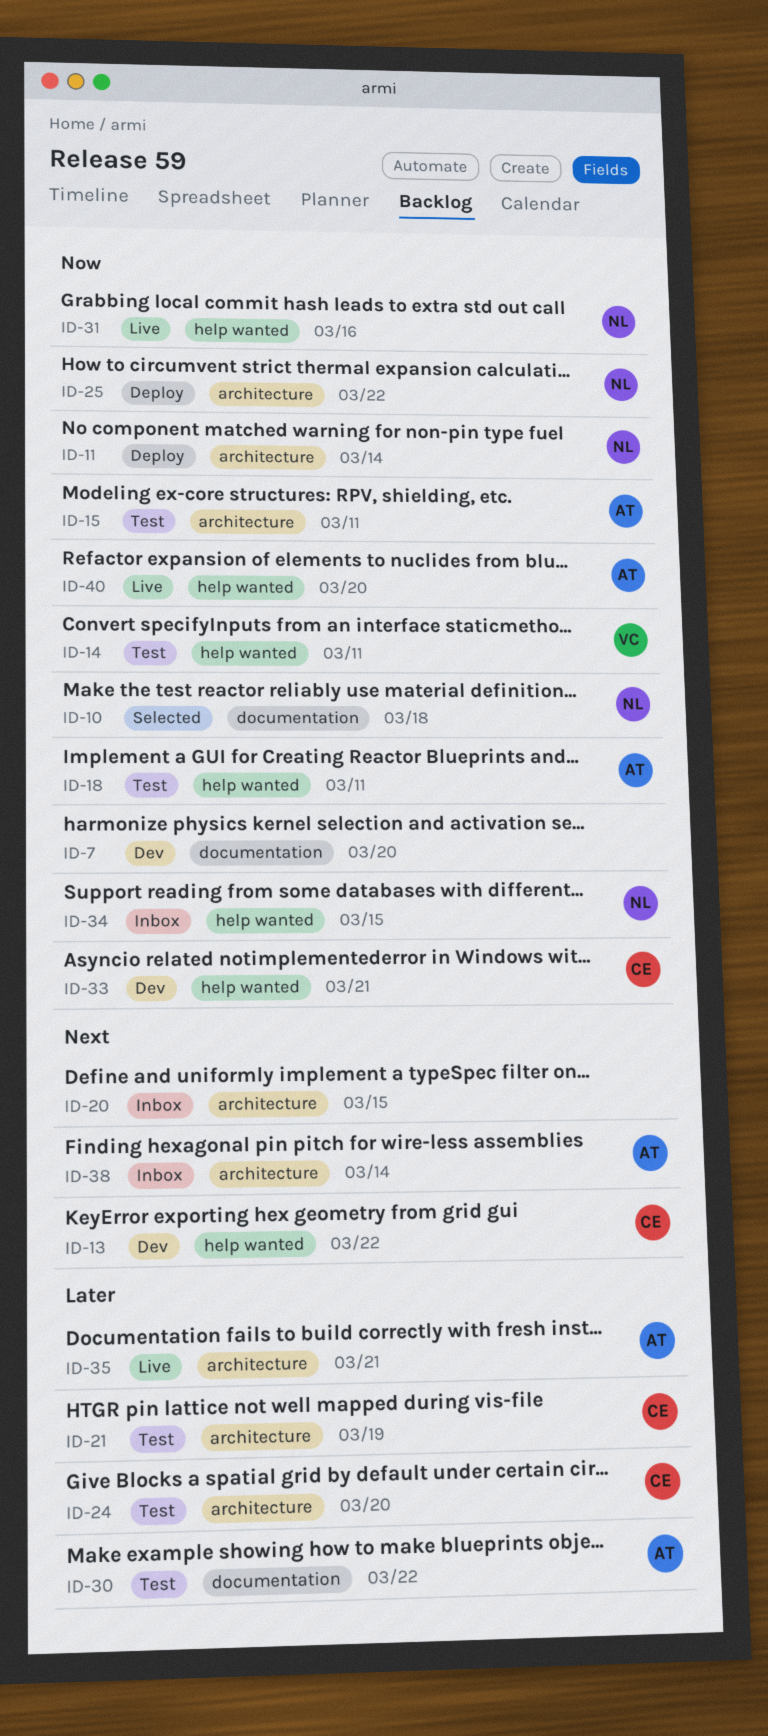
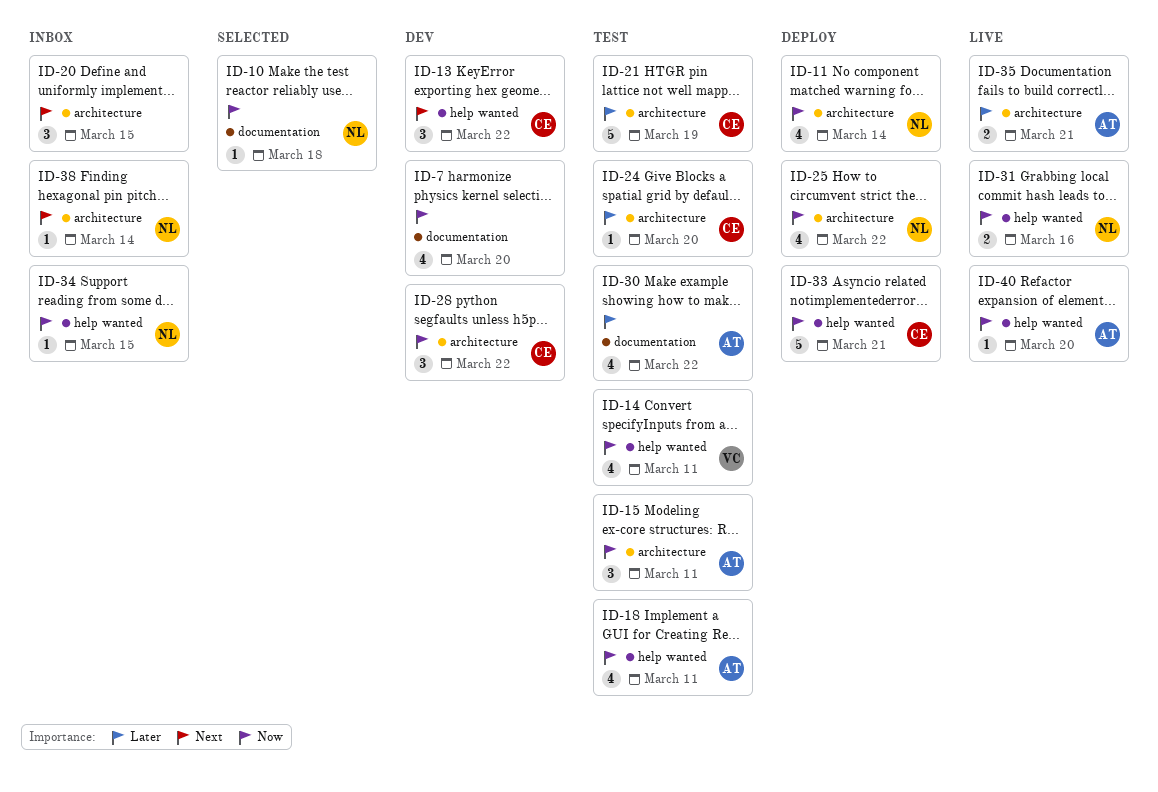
ID-28: none -> present
ID-33, status: Dev -> Deploy
ID-38, owner: AT -> NL

